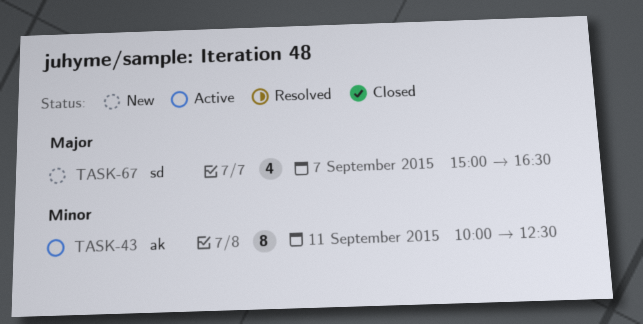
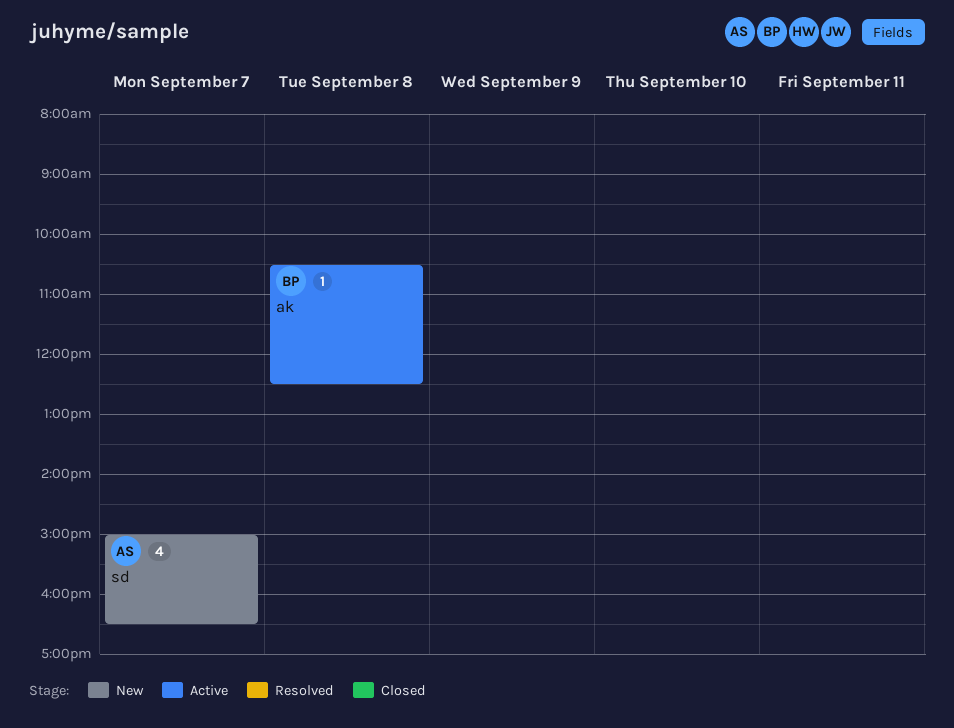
ak, estimate: 8 -> 1
ak, day: Sep 11 -> Sep 8
ak, begins: 10:00 -> 10:30

